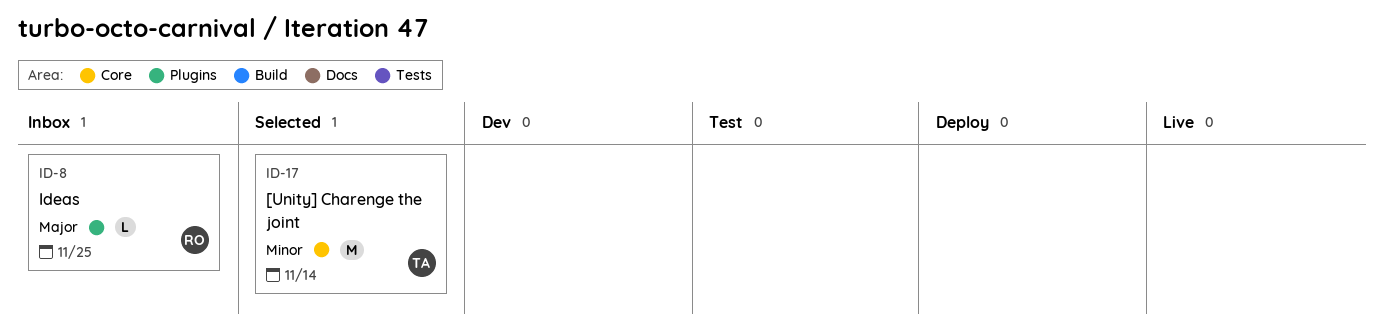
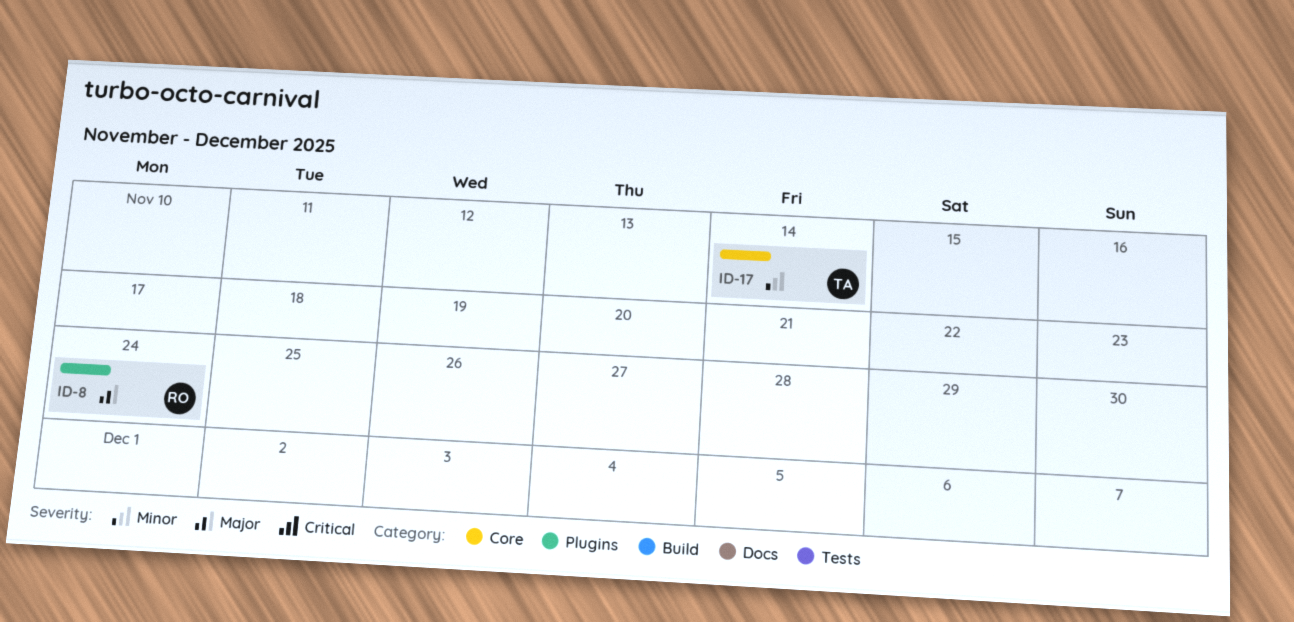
ID-8, due: Nov 25 -> Nov 24

